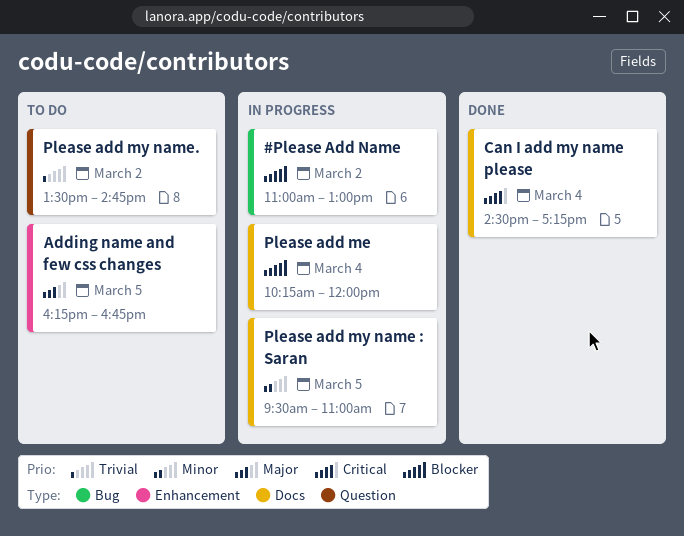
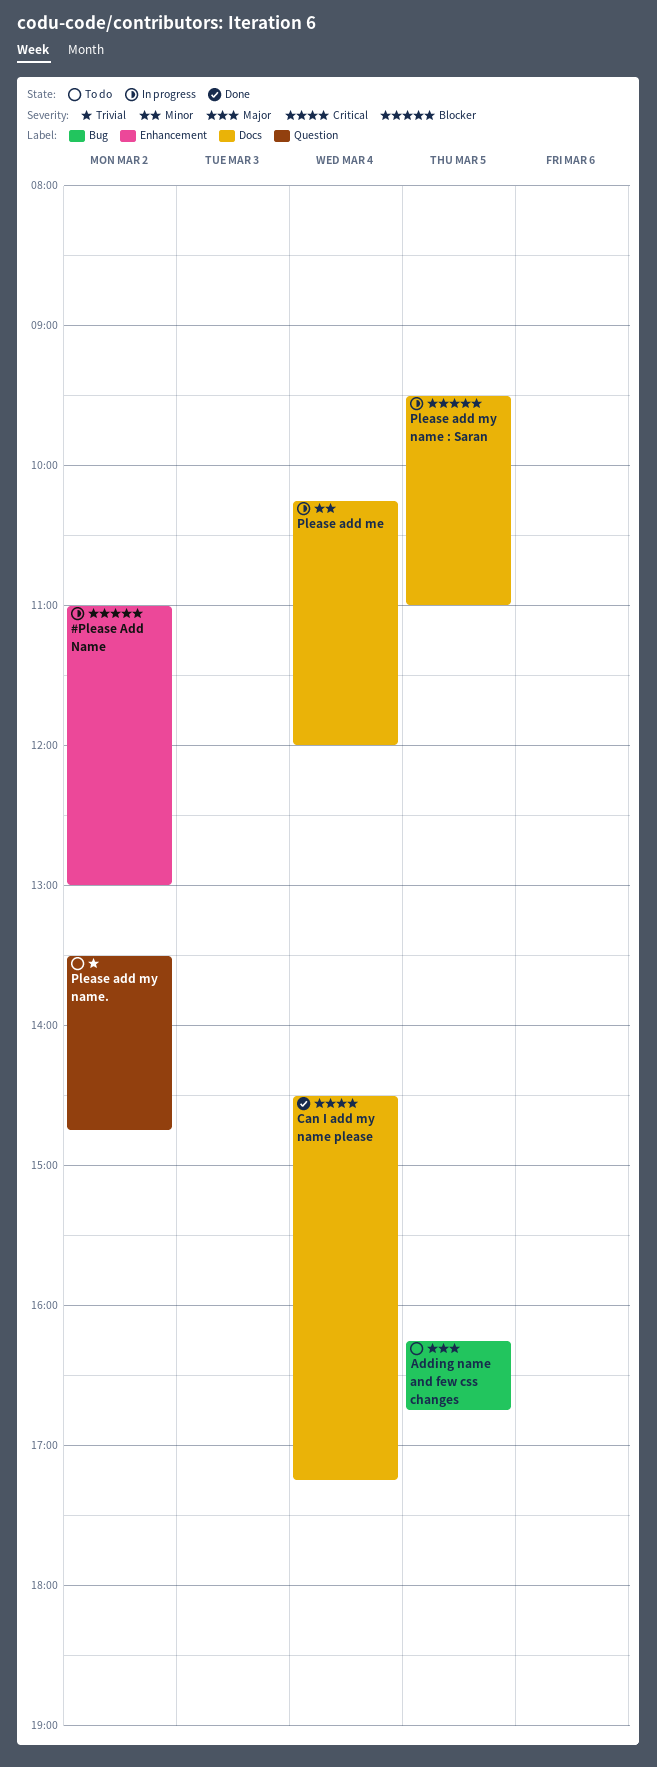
#Please Add Name, label: Bug -> Enhancement
Adding name and few css changes, label: Enhancement -> Bug
Please add me, priority: Blocker -> Minor
Please add my name : Saran, priority: Minor -> Blocker

